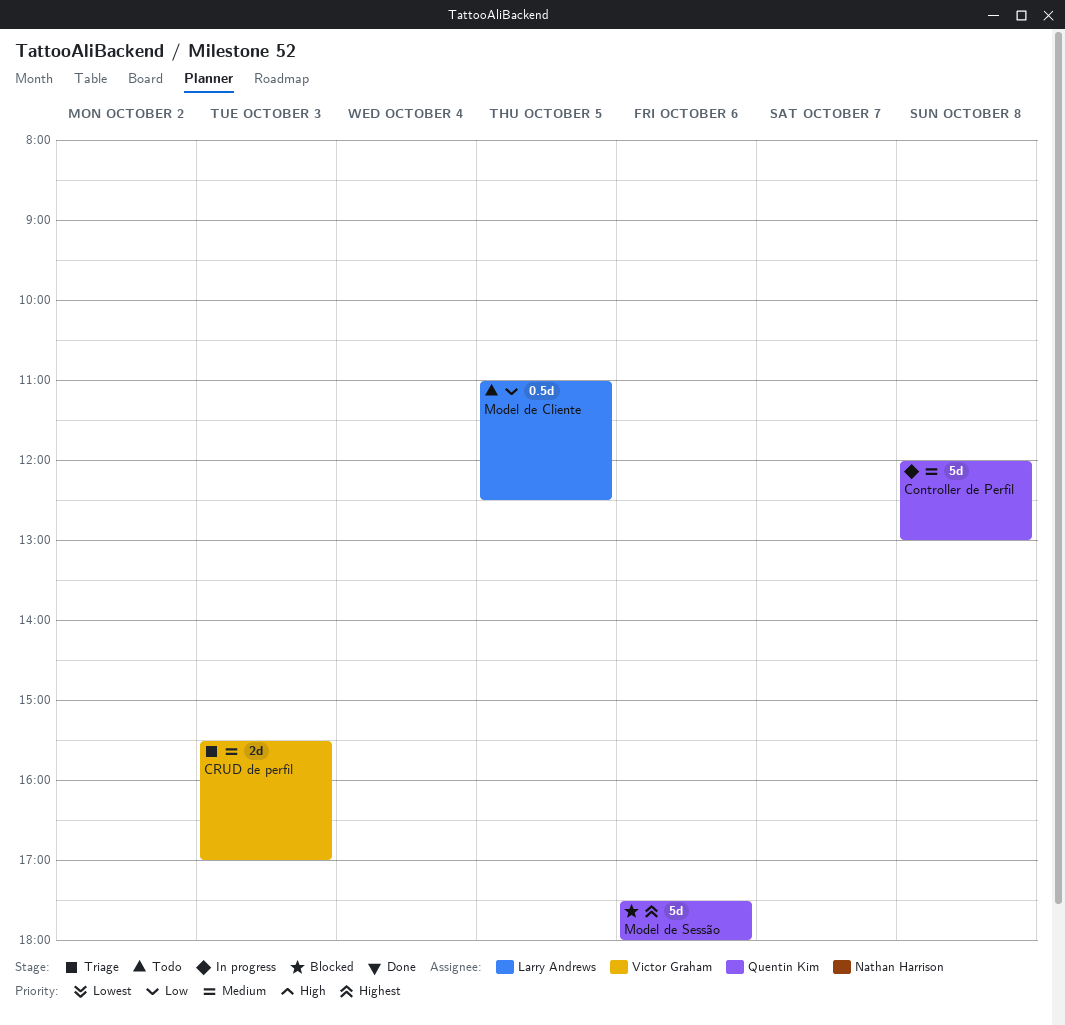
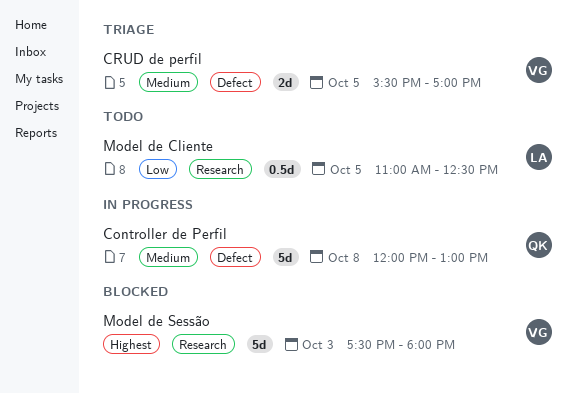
CRUD de perfil, day: Oct 3 -> Oct 5
Model de Sessão, owner: Quentin Kim -> Victor Graham
Model de Sessão, day: Oct 6 -> Oct 3

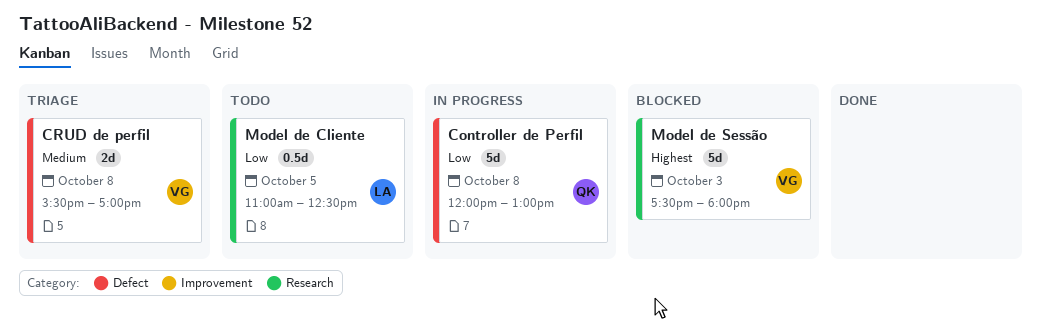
Controller de Perfil, priority: Medium -> Low
CRUD de perfil, day: Oct 5 -> Oct 8

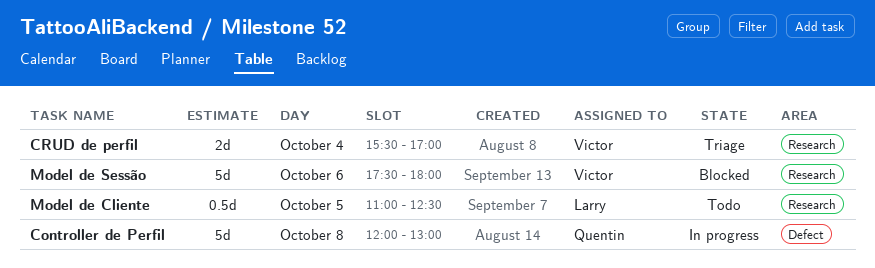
CRUD de perfil, label: Defect -> Research
CRUD de perfil, day: Oct 8 -> Oct 4
Model de Sessão, day: Oct 3 -> Oct 6

